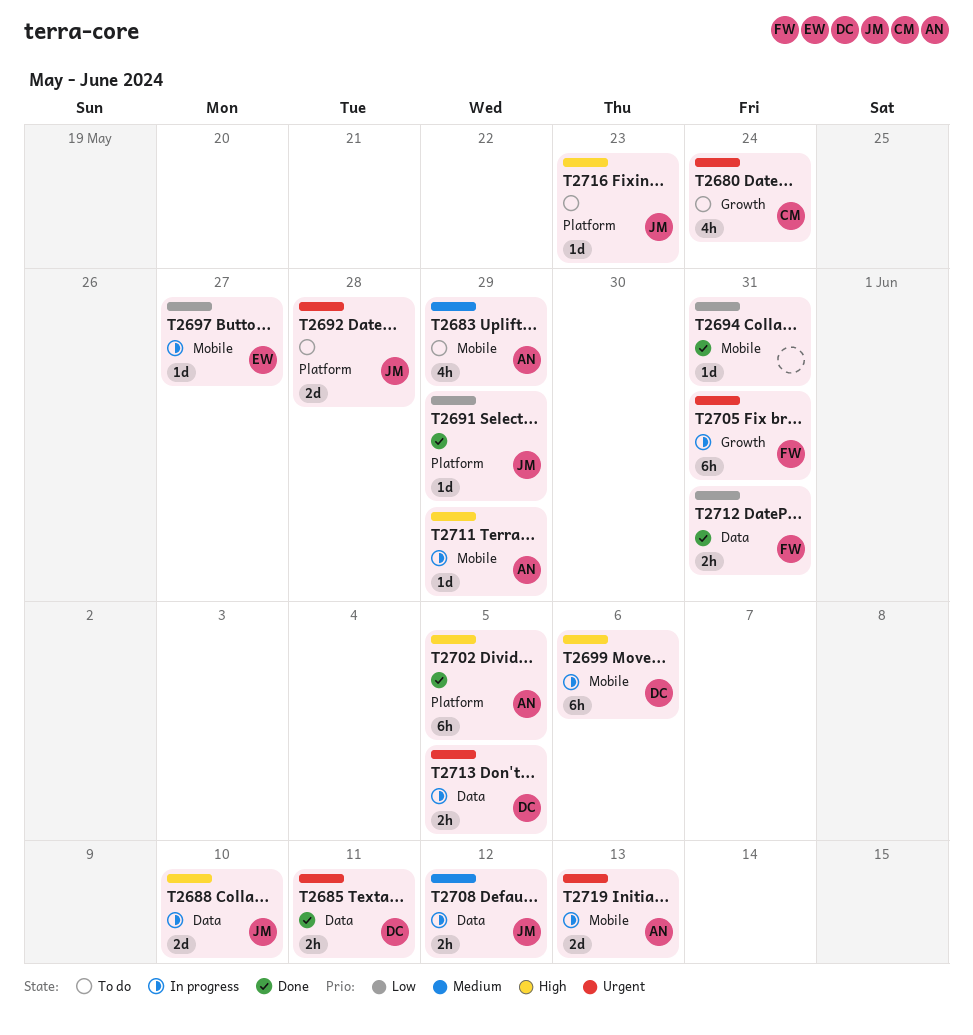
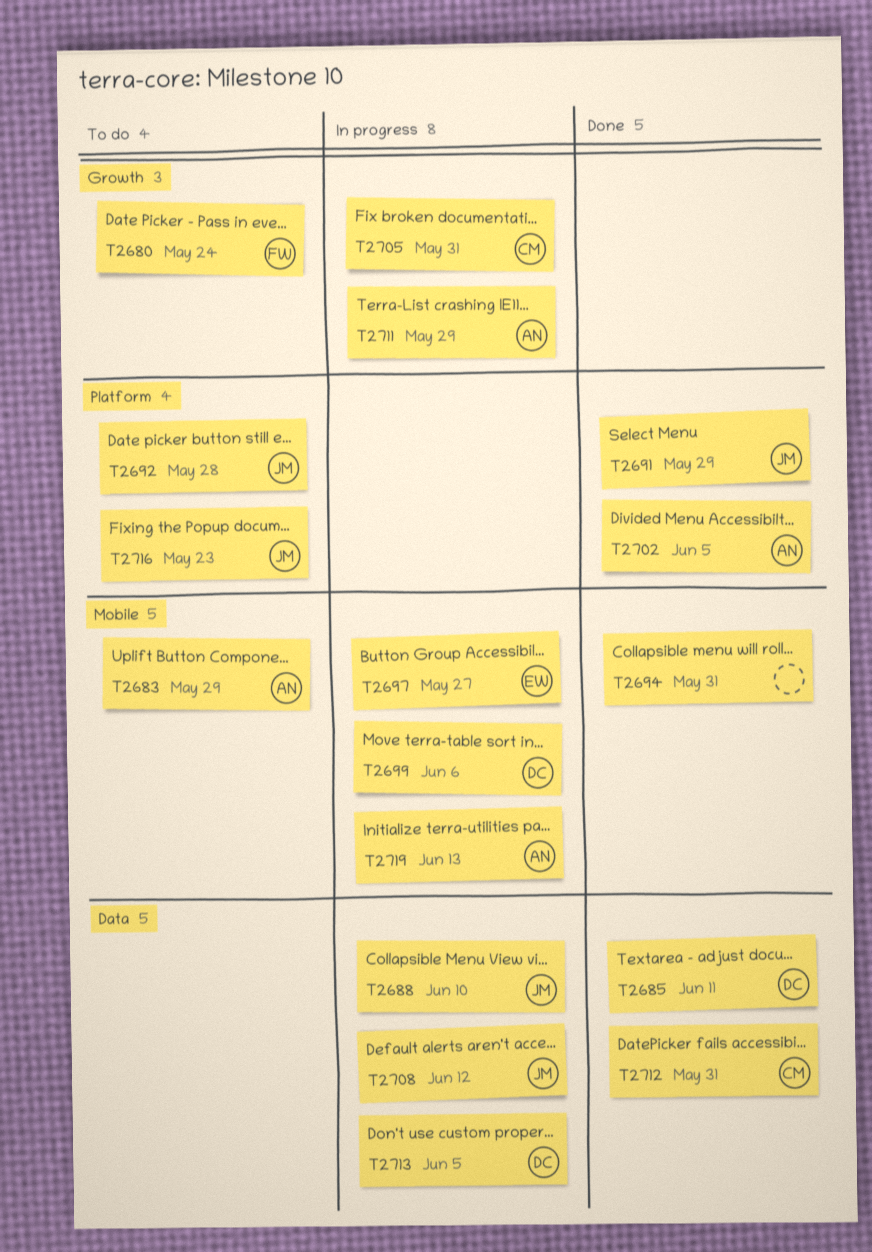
T2680, owner: CM -> FW
T2705, owner: FW -> CM
T2711, label: Mobile -> Growth
T2712, owner: FW -> CM

